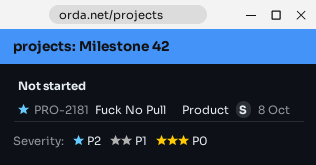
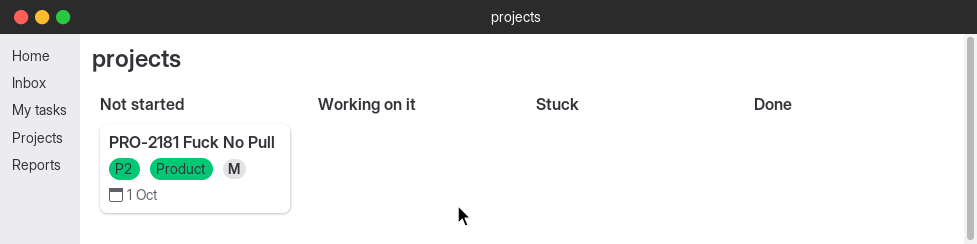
PRO-2181, estimate: S -> M
PRO-2181, due: Oct 8 -> Oct 1

